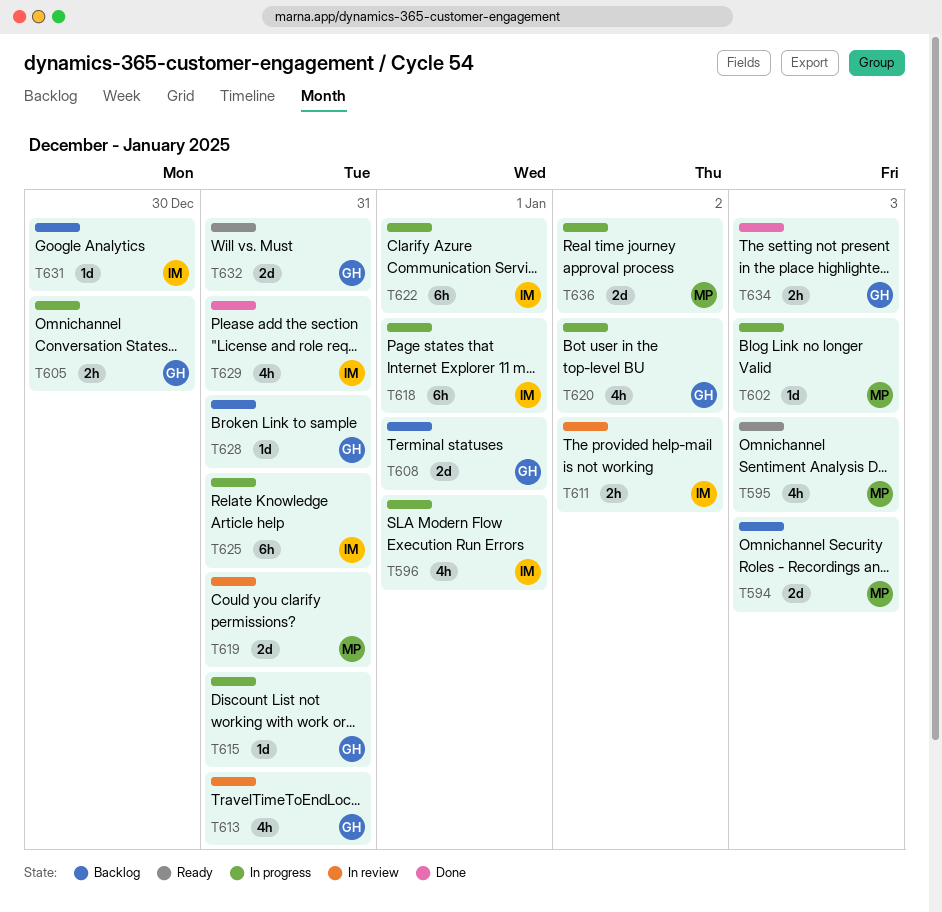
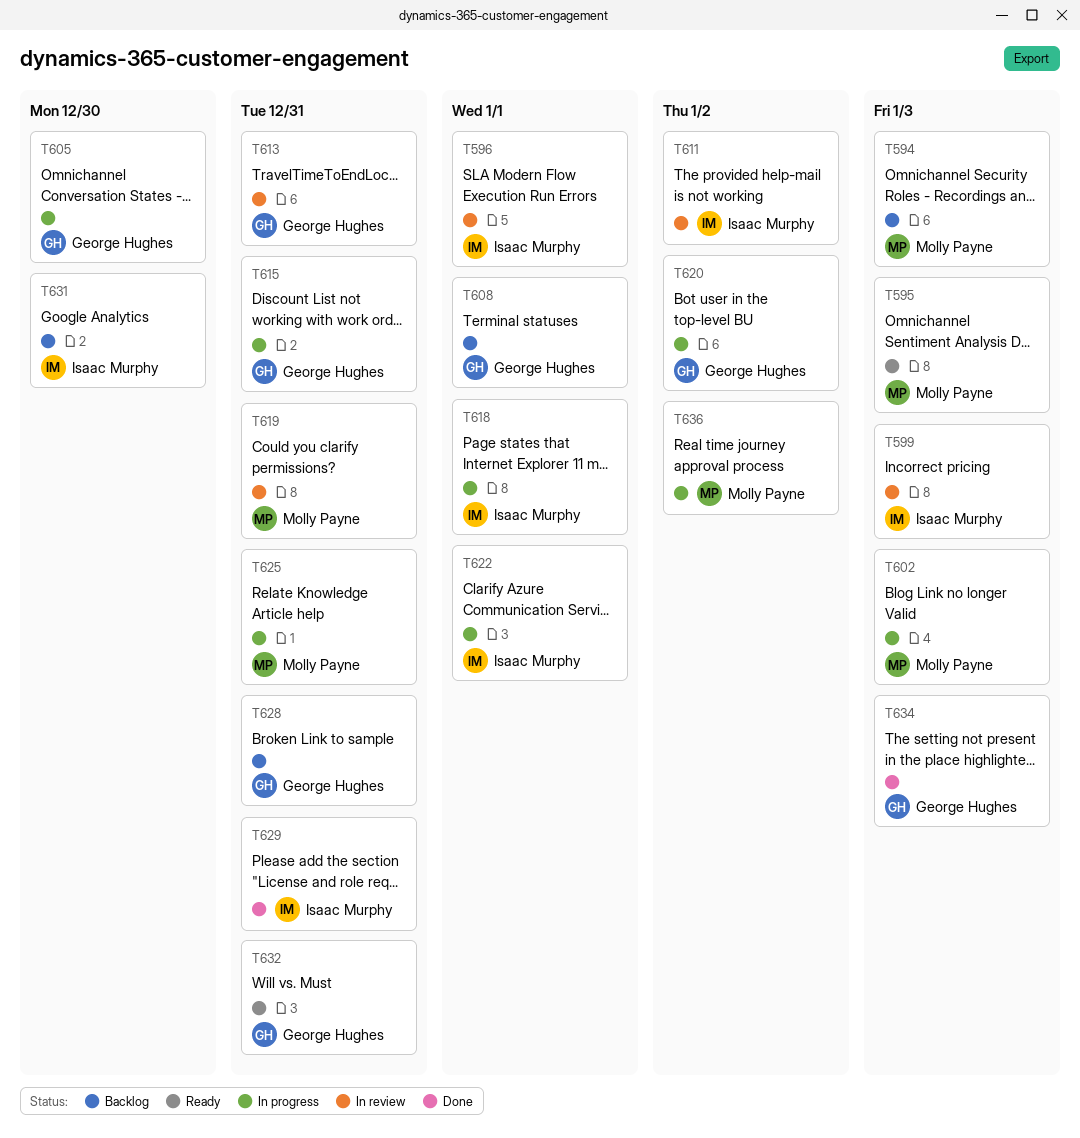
T596, status: In progress -> In review
T599: none -> present
T625, owner: Isaac Murphy -> Molly Payne

